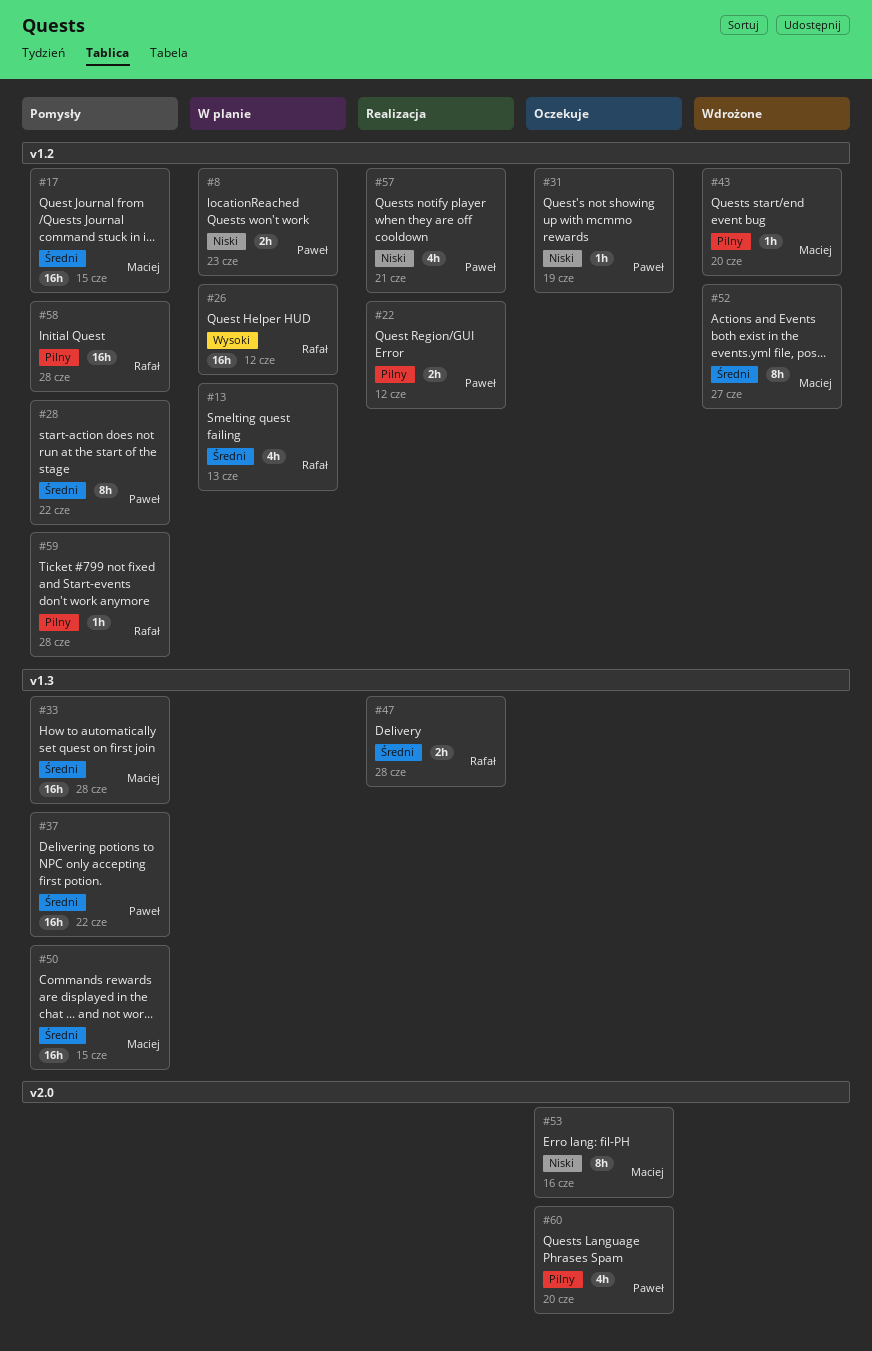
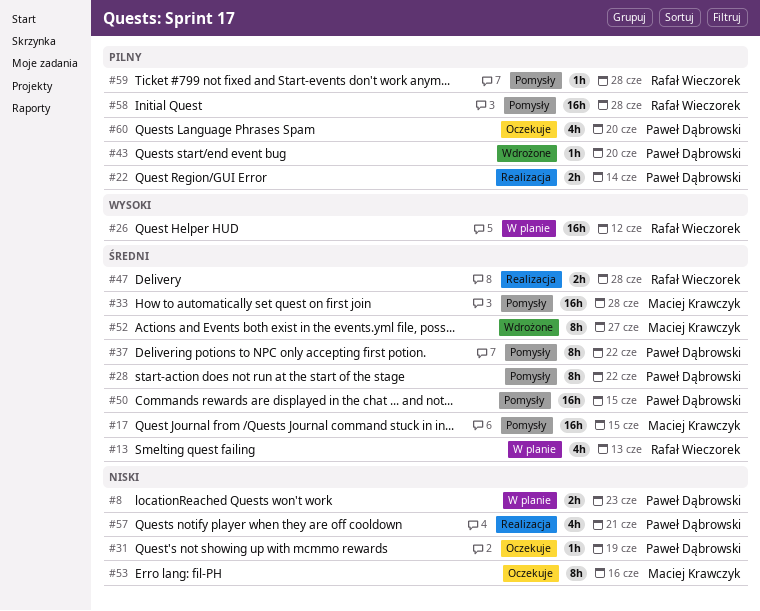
#22, due: Jun 12 -> Jun 14
#37, estimate: 16h -> 8h
#43, owner: Maciej Krawczyk -> Paweł Dąbrowski
#50, owner: Maciej Krawczyk -> Paweł Dąbrowski

